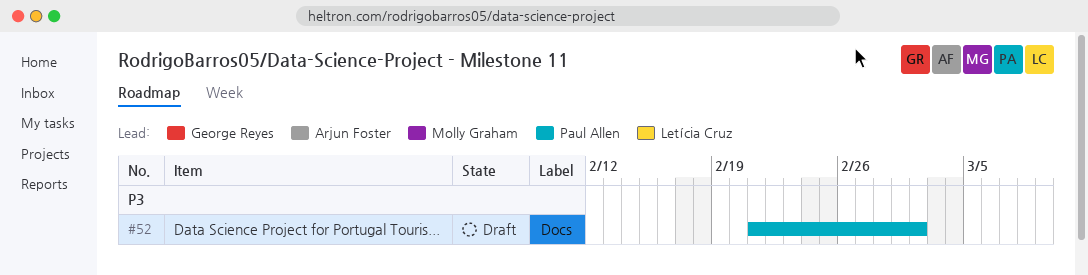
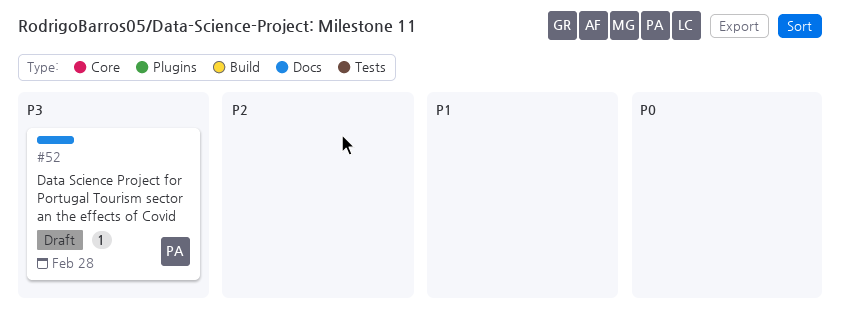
#52, due: Mar 2 -> Feb 28

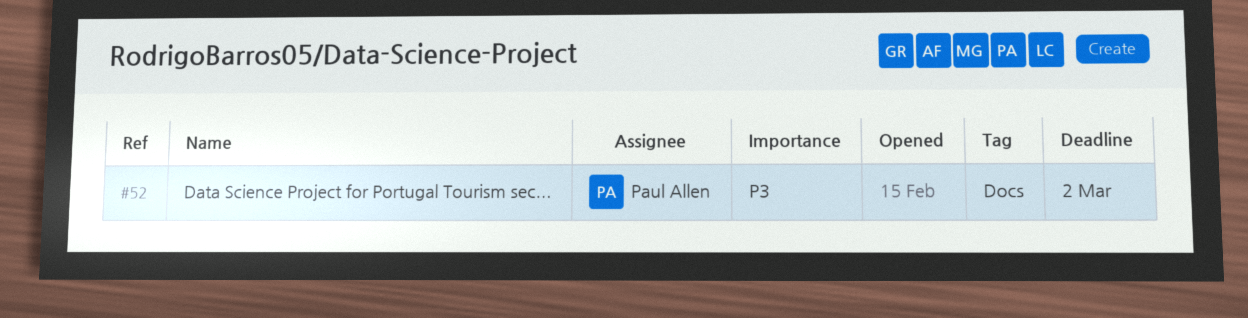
#52, due: Feb 28 -> Mar 2

